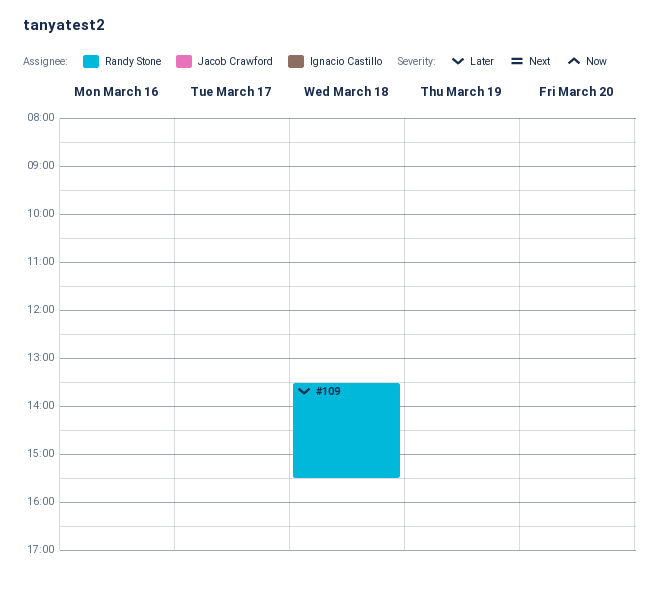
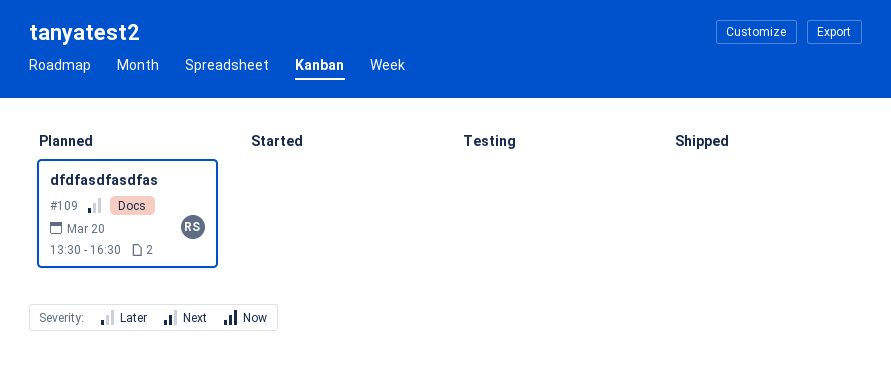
#109, day: Mar 18 -> Mar 20
#109, ends: 15:30 -> 16:30

